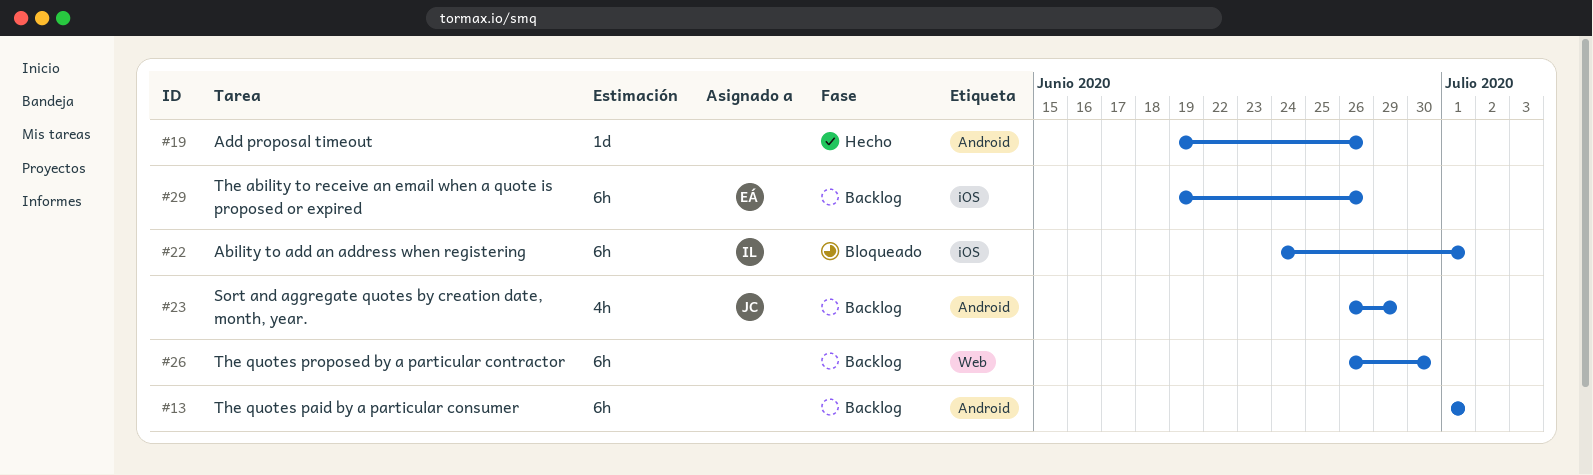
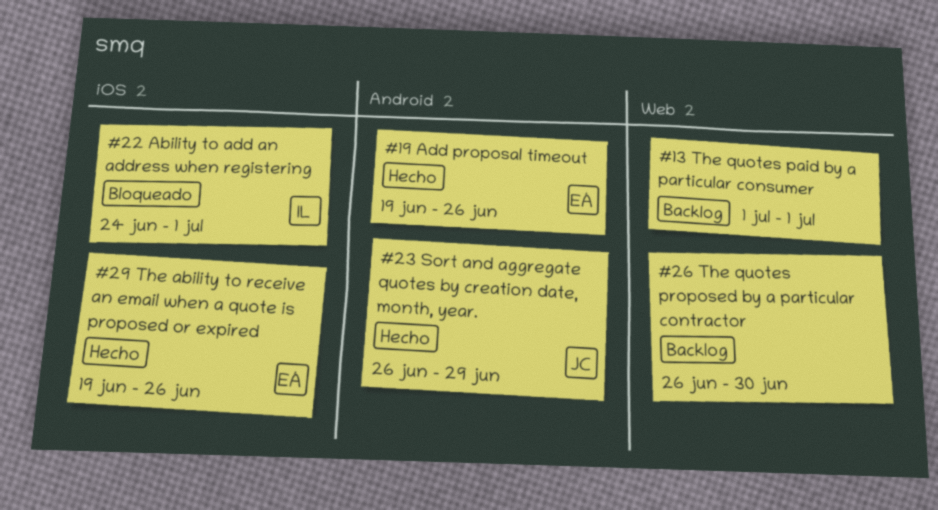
#13, label: Android -> Web
#19, owner: none -> EÁ
#23, status: Backlog -> Hecho
#29, status: Backlog -> Hecho

